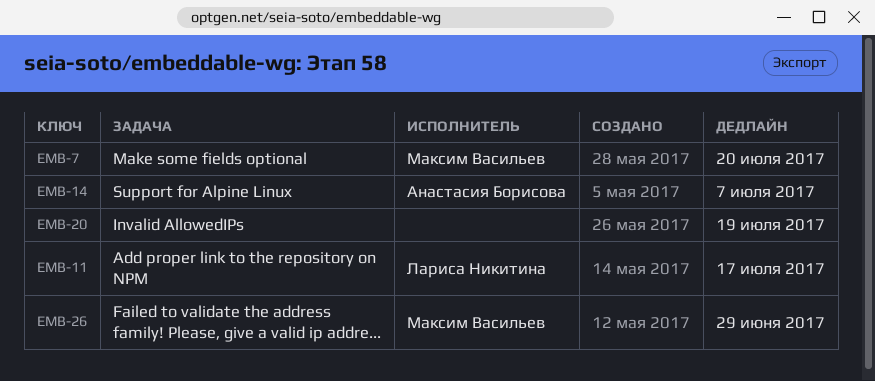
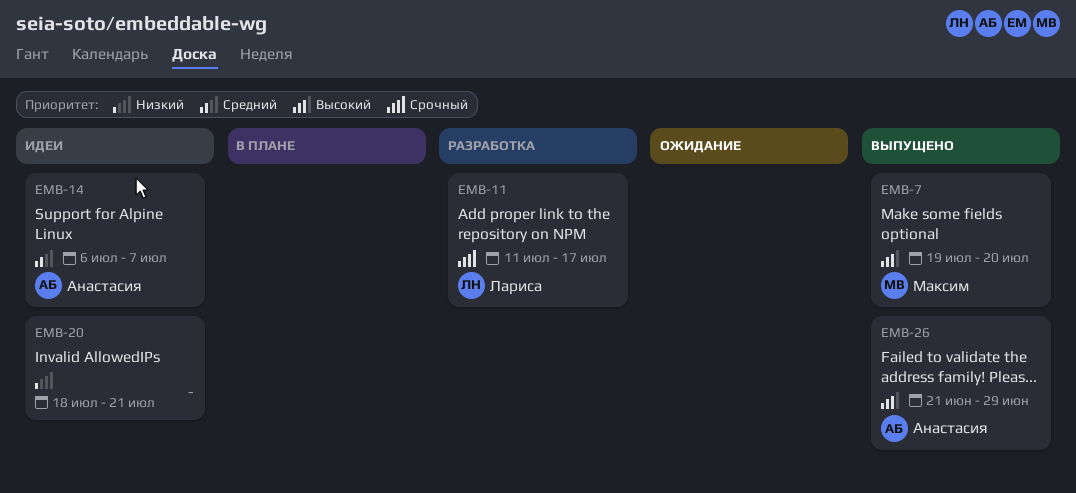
EMB-20, due: Jul 19 -> Jul 21
EMB-26, owner: Максим Васильев -> Анастасия Борисова

